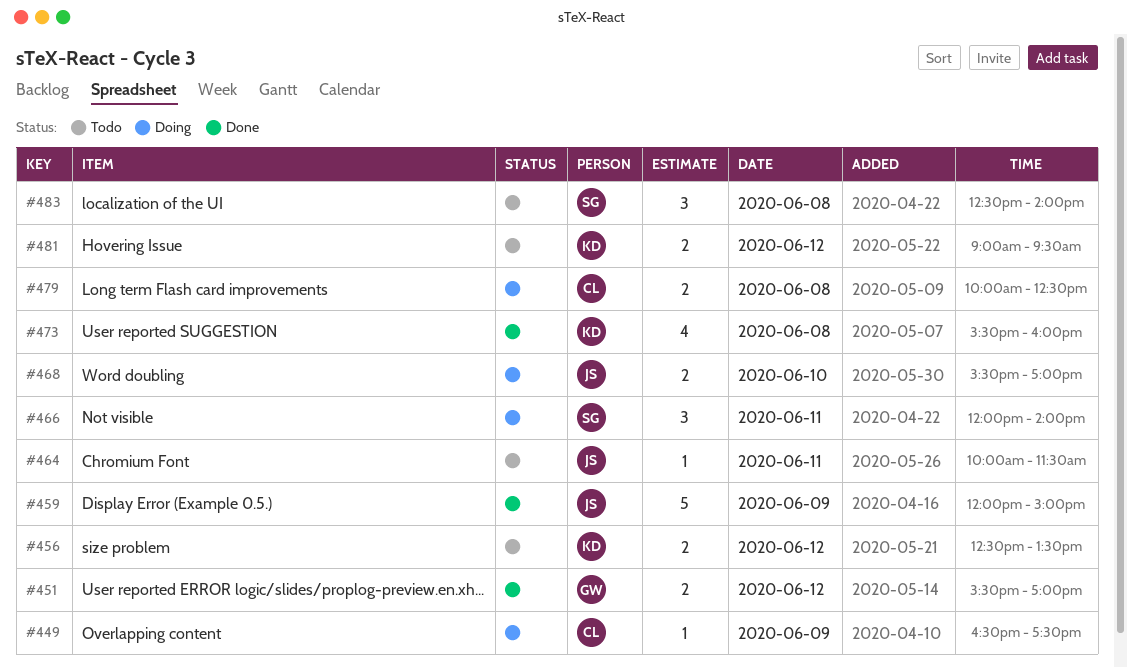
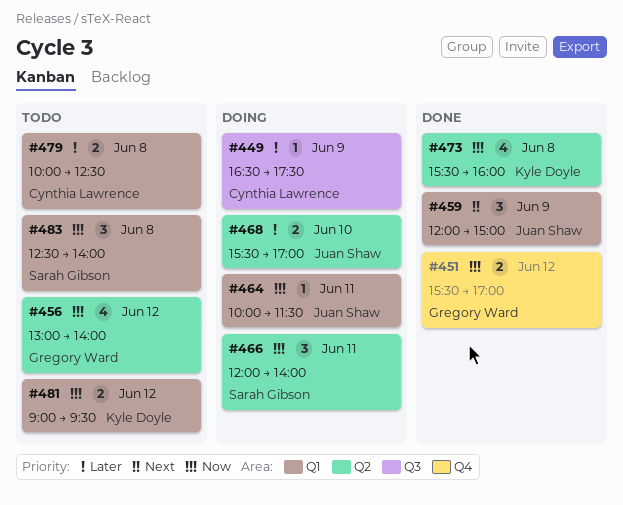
#456, owner: Kyle Doyle -> Gregory Ward
#456, estimate: 2 -> 4
#456, begins: 12:30 -> 13:00
#456, ends: 13:30 -> 14:00
#459, estimate: 5 -> 3
#464, status: Todo -> Doing
#479, status: Doing -> Todo

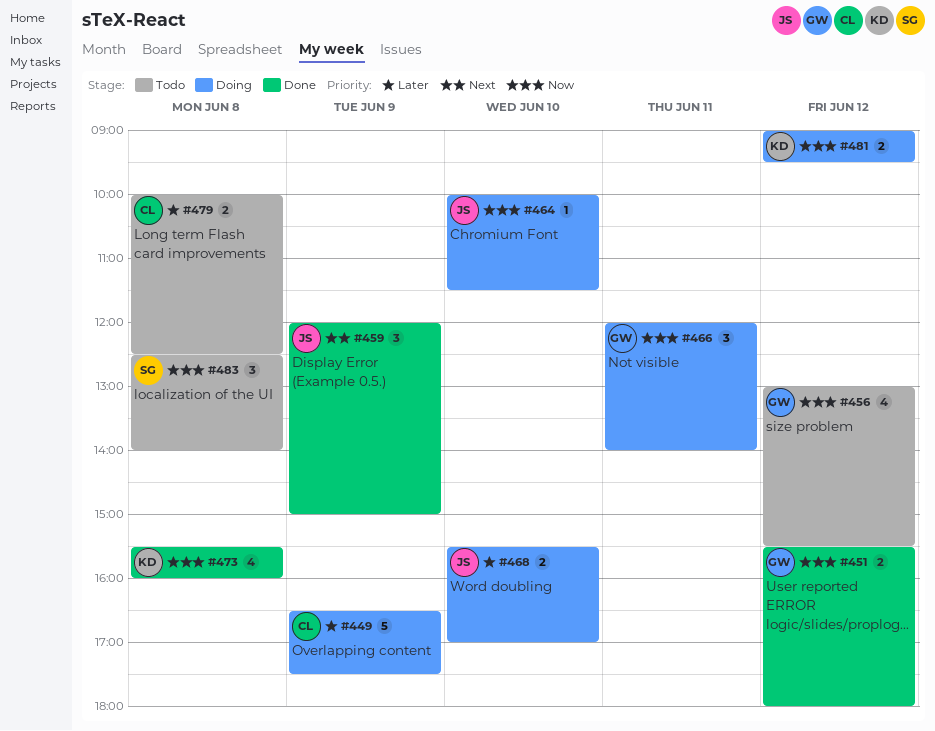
#449, estimate: 1 -> 5
#451, ends: 17:00 -> 18:00
#456, ends: 14:00 -> 15:30
#464, day: Jun 11 -> Jun 10
#466, owner: Sarah Gibson -> Gregory Ward
#481, status: Todo -> Doing

